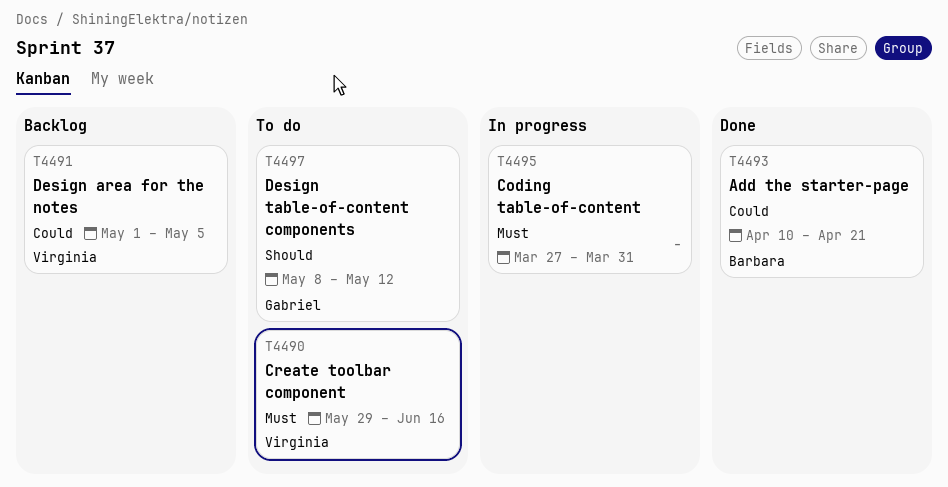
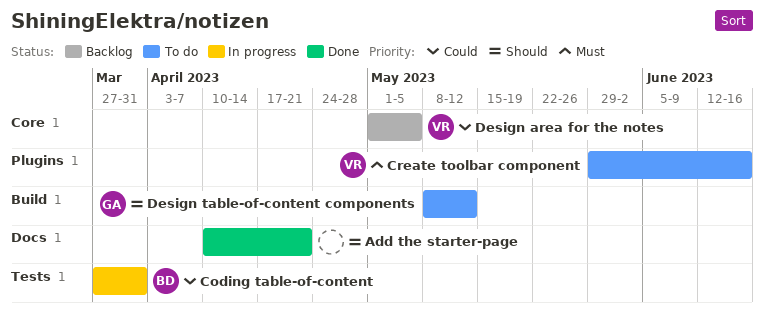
Add the starter-page, owner: Barbara -> none
Add the starter-page, priority: Could -> Should
Coding table-of-content, owner: none -> Barbara
Coding table-of-content, priority: Must -> Could

